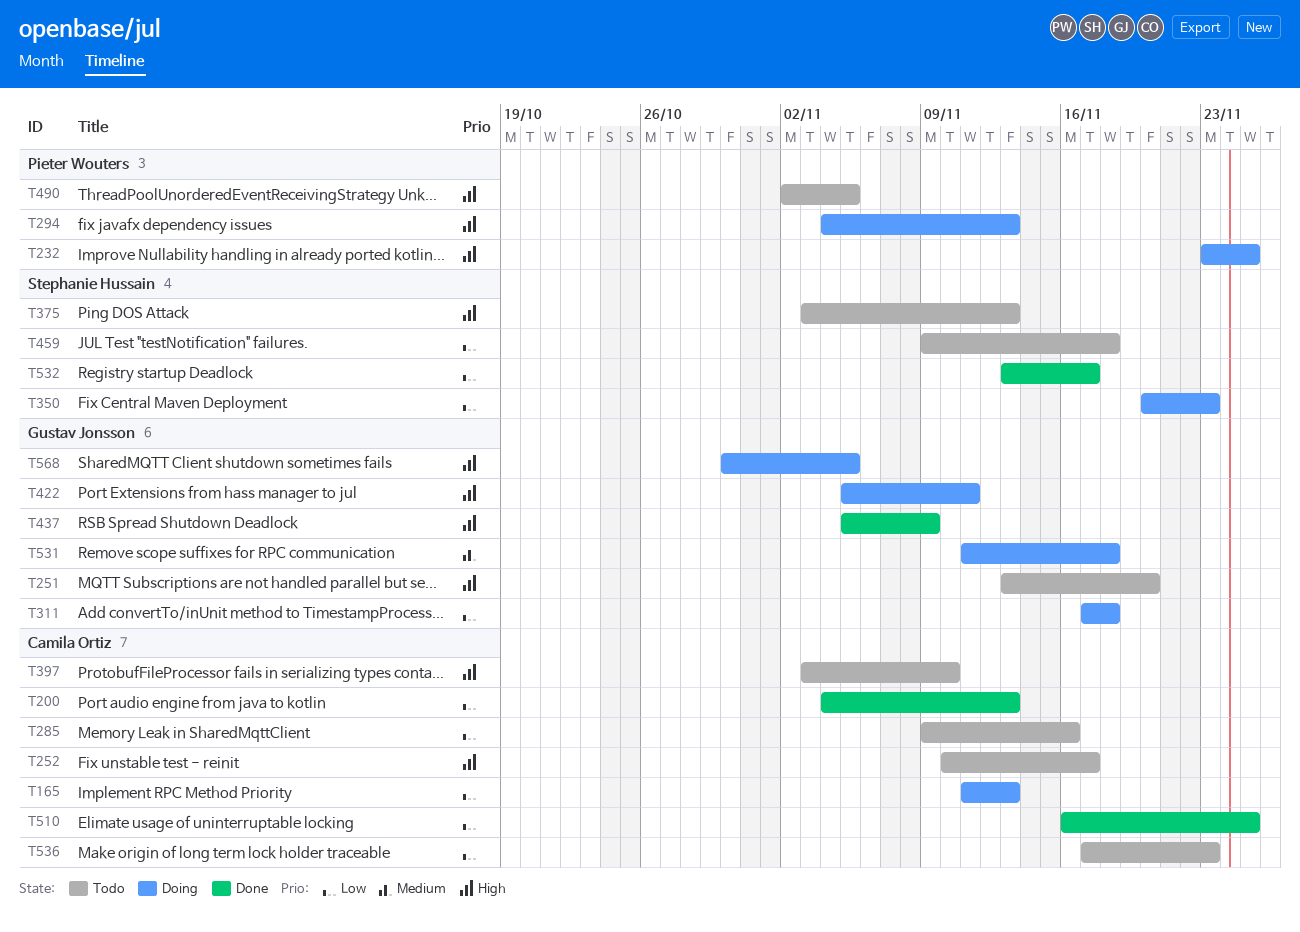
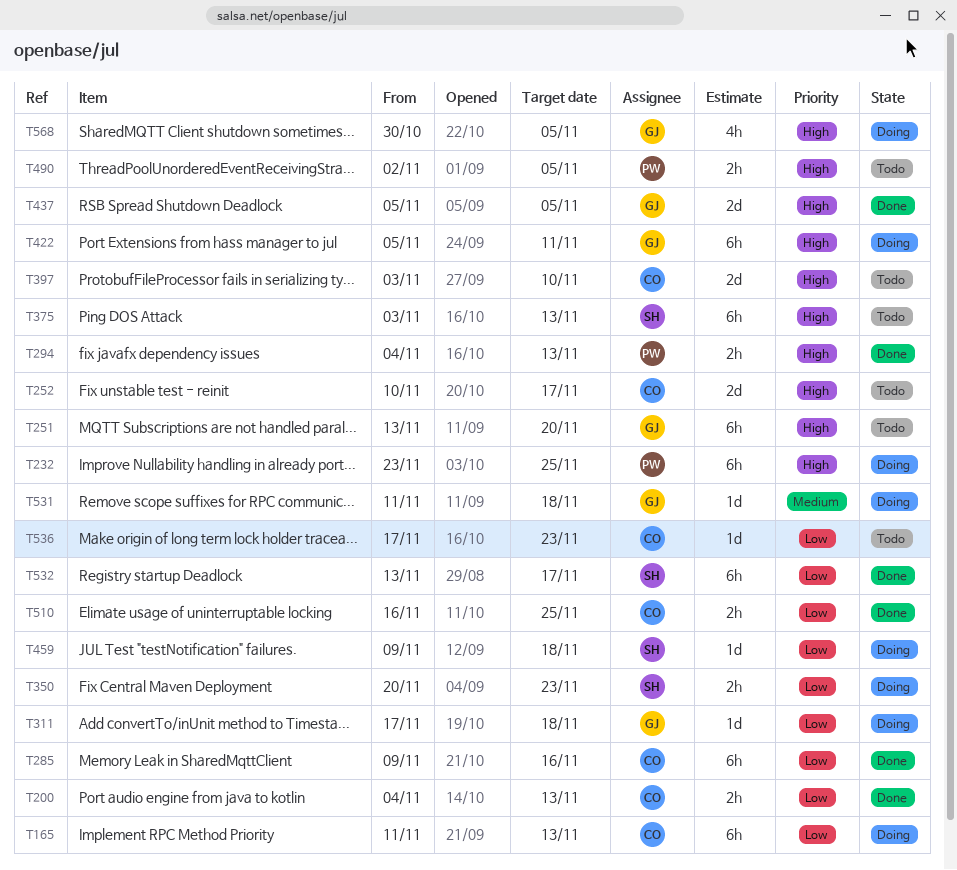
T285, status: Todo -> Done
T294, status: Doing -> Done
T437, due: Nov 9 -> Nov 5
T459, status: Todo -> Doing

